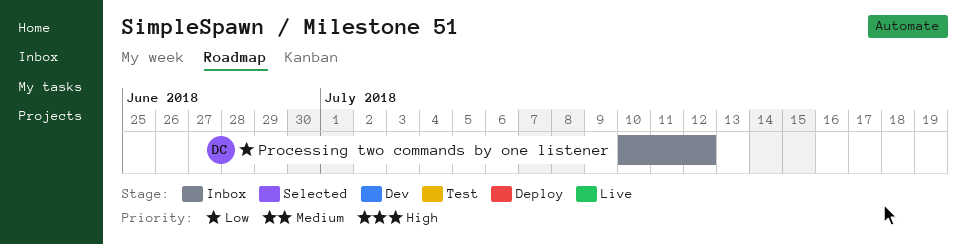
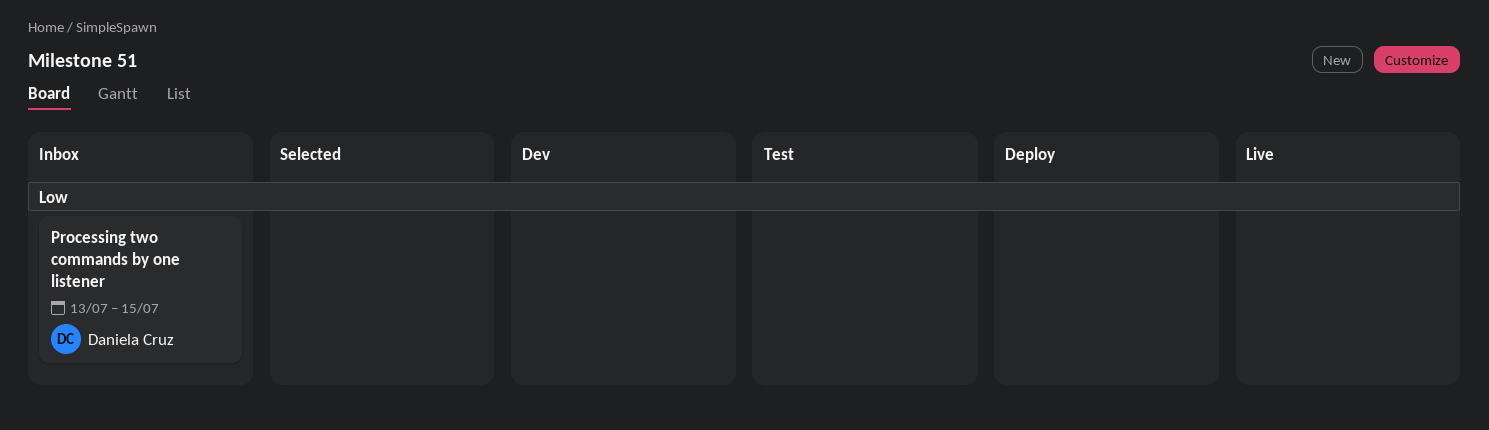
Processing two commands by one listener, start: Jul 10 -> Jul 13
Processing two commands by one listener, due: Jul 12 -> Jul 15

